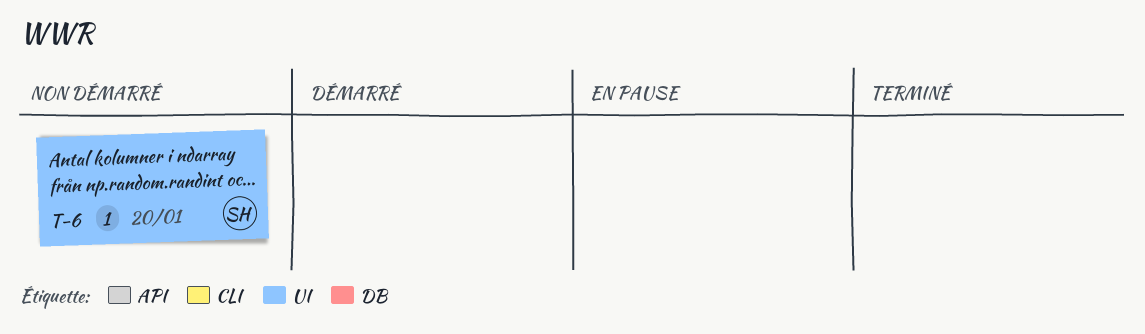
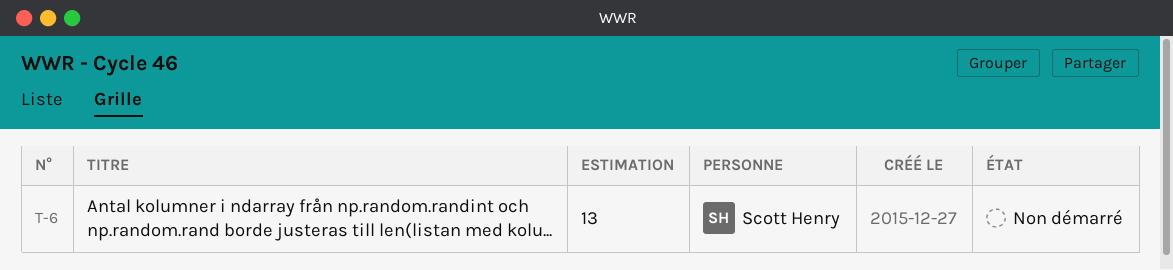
T-6, estimate: 1 -> 13

